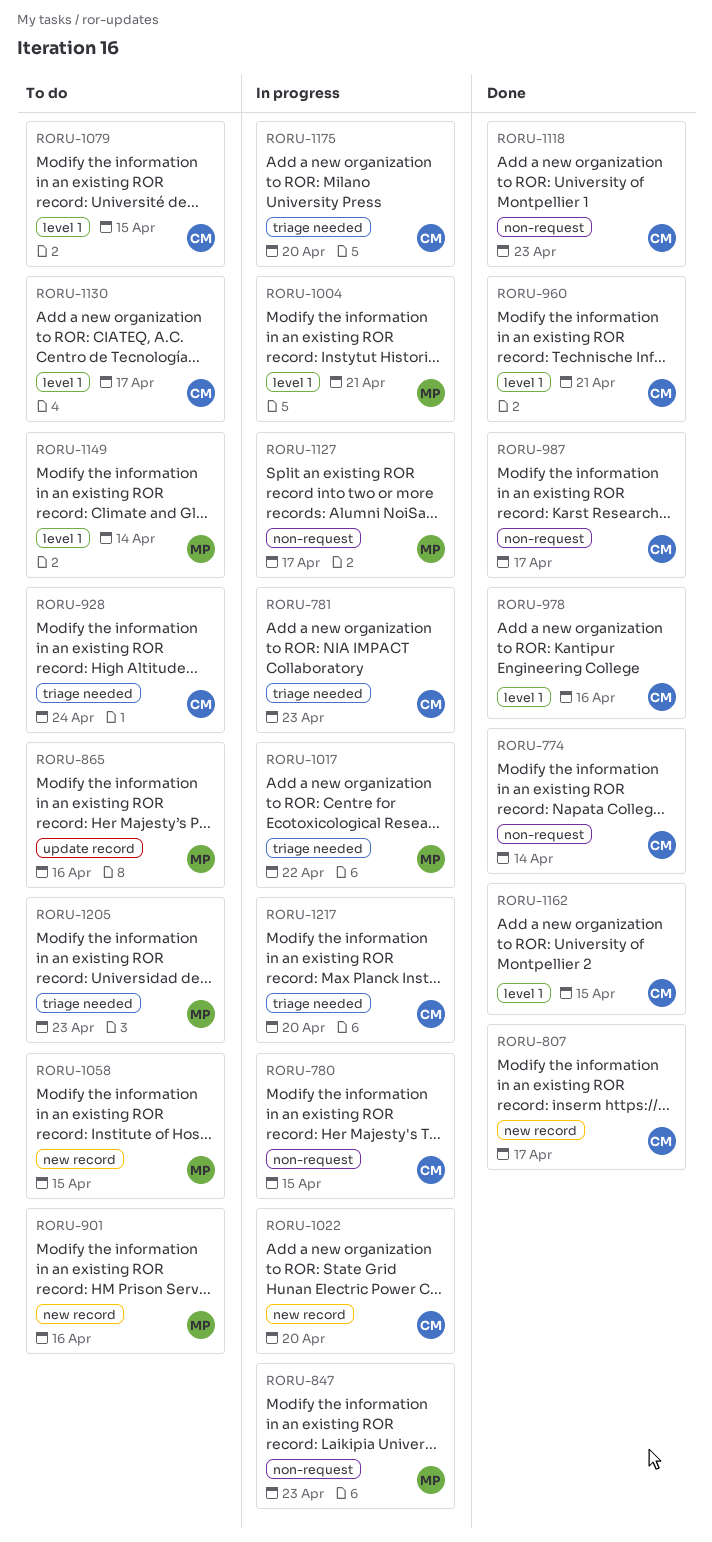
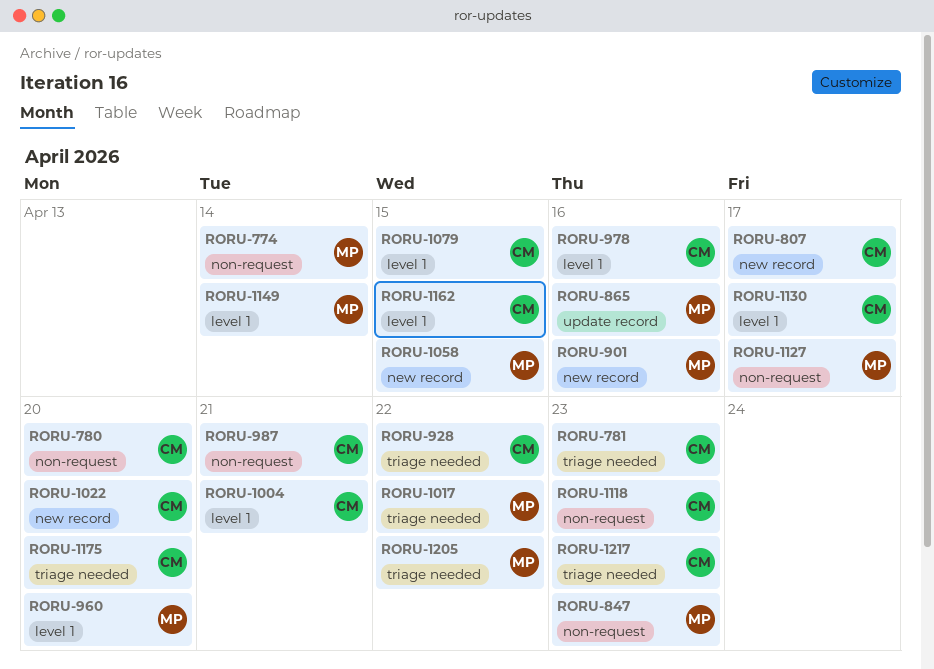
RORU-774, owner: CM -> MP
RORU-780, due: Apr 15 -> Apr 20
RORU-928, due: Apr 24 -> Apr 22
RORU-960, owner: CM -> MP
RORU-960, due: Apr 21 -> Apr 20
RORU-987, due: Apr 17 -> Apr 21
RORU-1004, owner: MP -> CM
RORU-1205, due: Apr 23 -> Apr 22
RORU-1217, due: Apr 20 -> Apr 23

